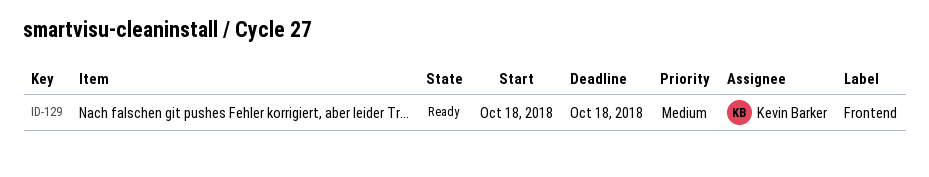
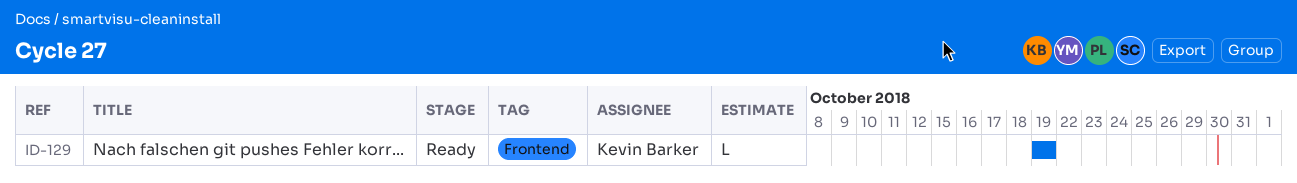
ID-129, start: Oct 18 -> Oct 19
ID-129, due: Oct 18 -> Oct 19

